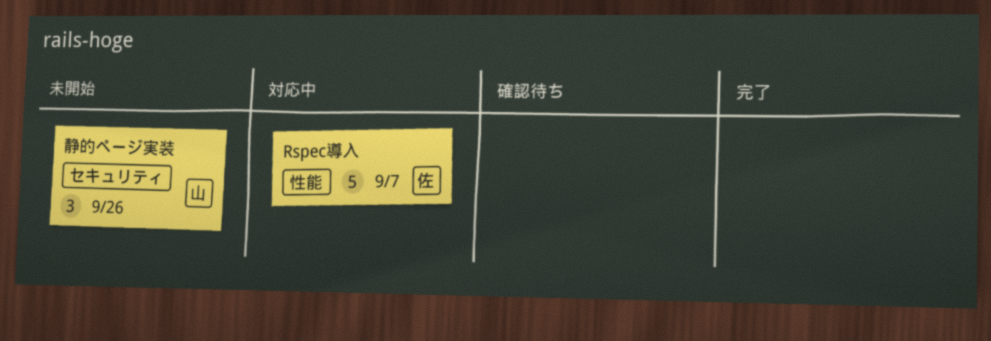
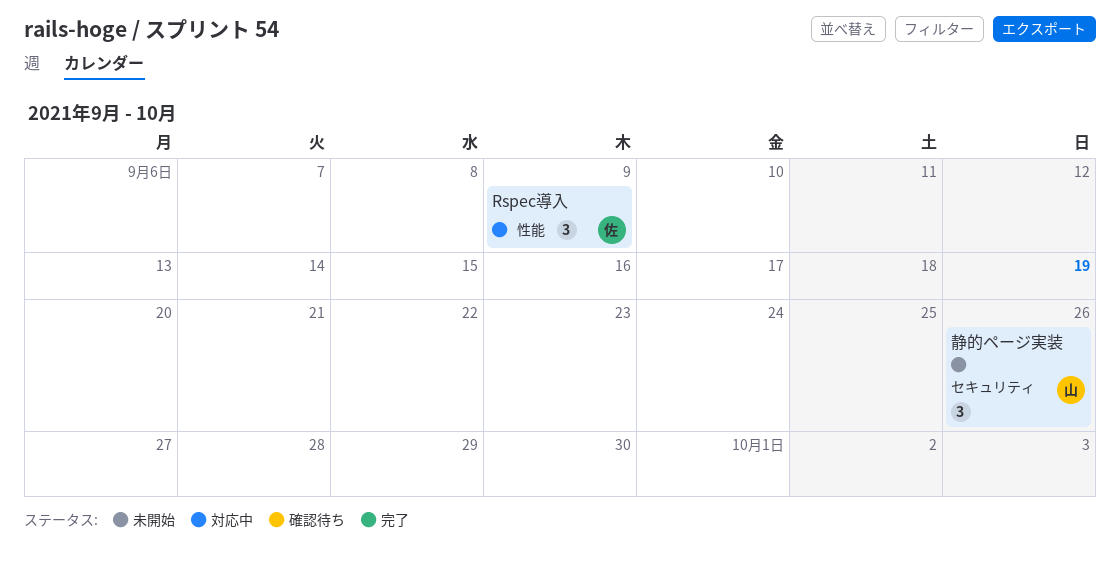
Rspec導入, estimate: 5 -> 3
Rspec導入, due: Sep 7 -> Sep 9

